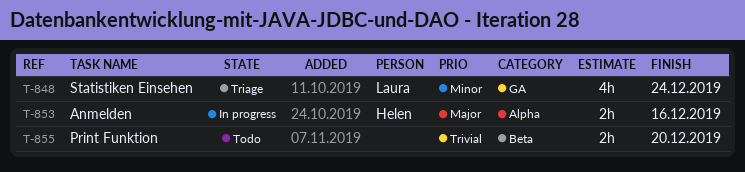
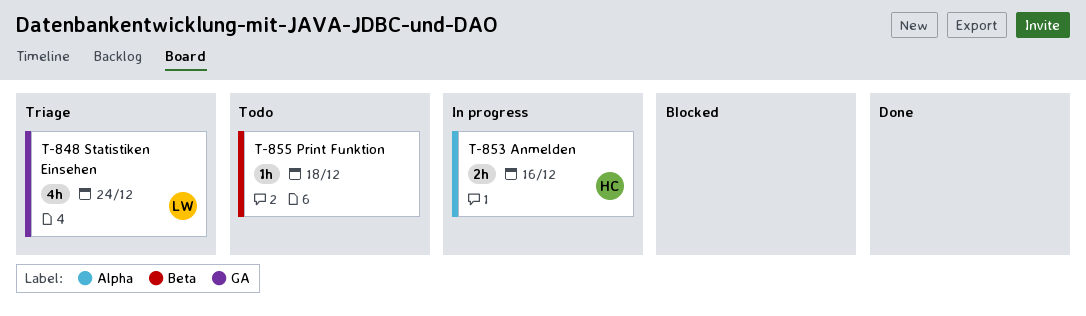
T-855, estimate: 2h -> 1h
T-855, due: Dec 20 -> Dec 18

